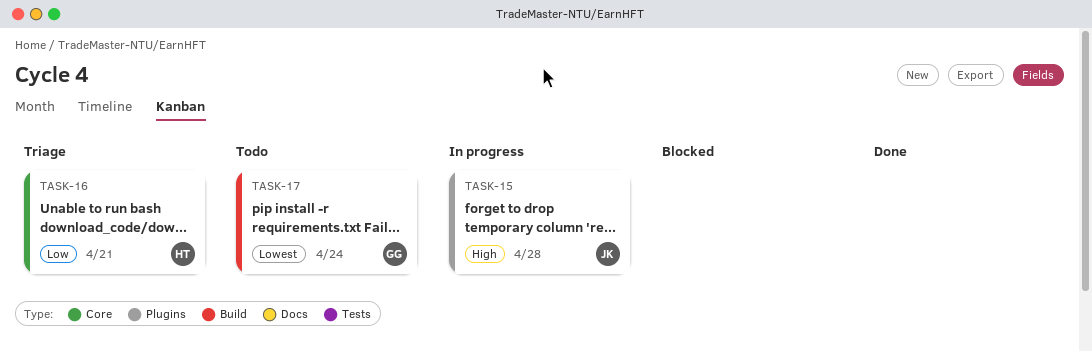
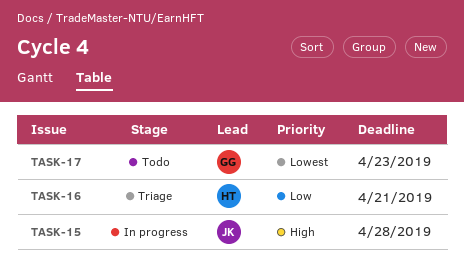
TASK-17, due: Apr 24 -> Apr 23

